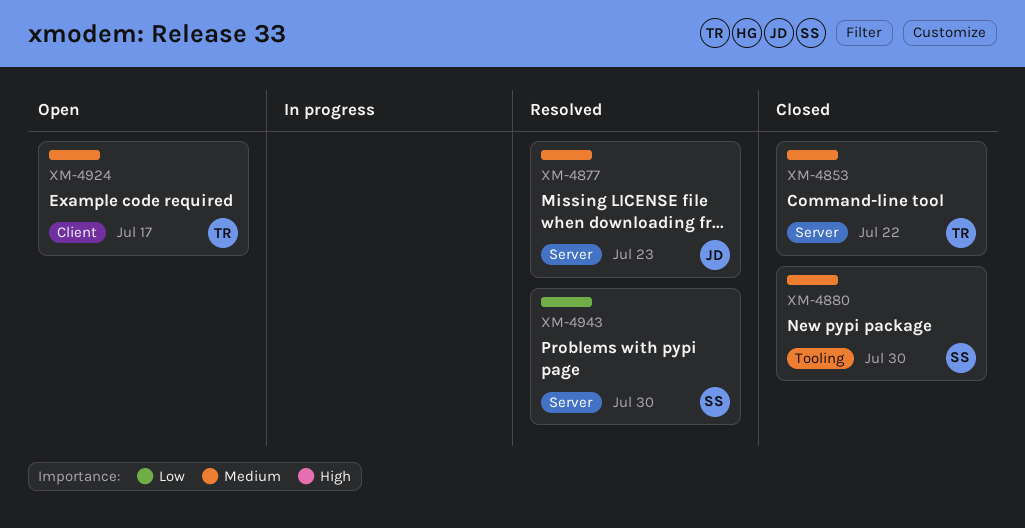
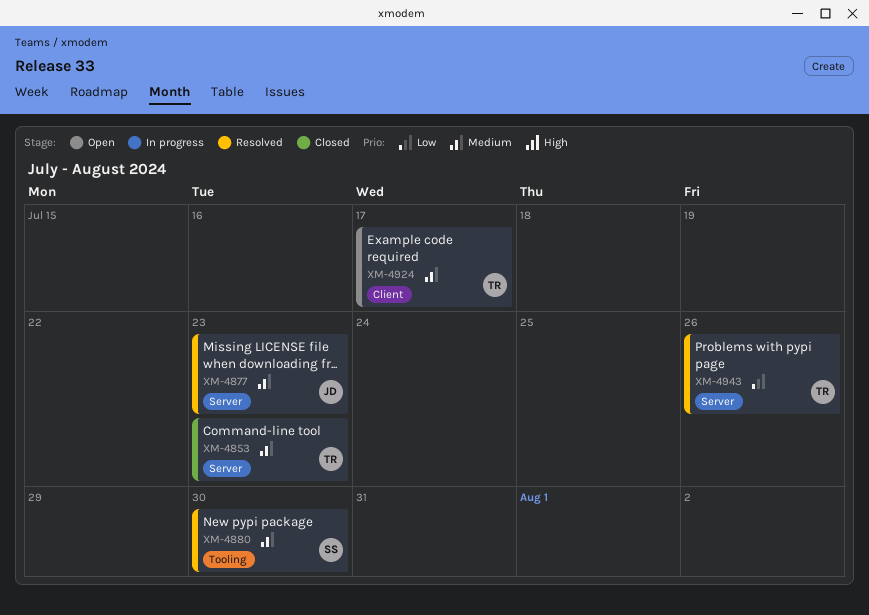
XM-4853, due: Jul 22 -> Jul 23
XM-4880, status: Closed -> Resolved
XM-4943, owner: SS -> TR
XM-4943, due: Jul 30 -> Jul 26

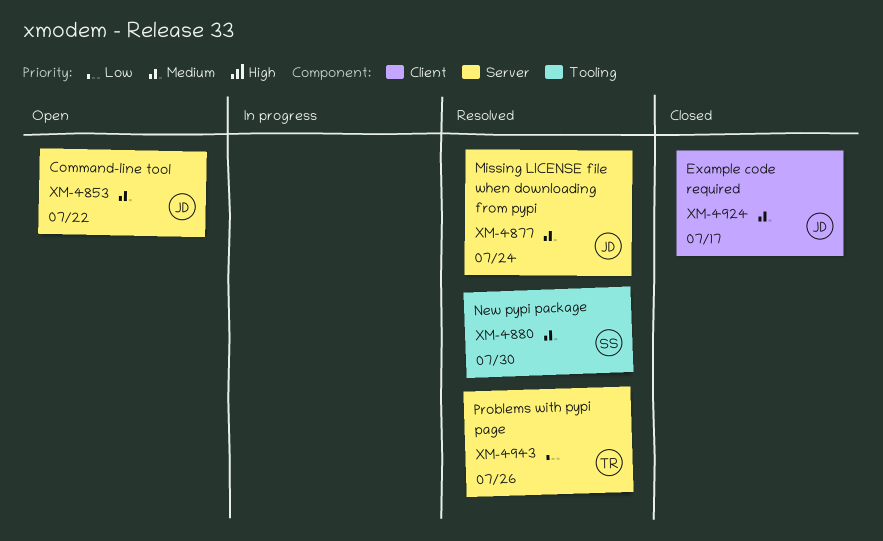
XM-4853, status: Closed -> Open
XM-4853, owner: TR -> JD
XM-4853, due: Jul 23 -> Jul 22
XM-4877, due: Jul 23 -> Jul 24
XM-4924, status: Open -> Closed
XM-4924, owner: TR -> JD

